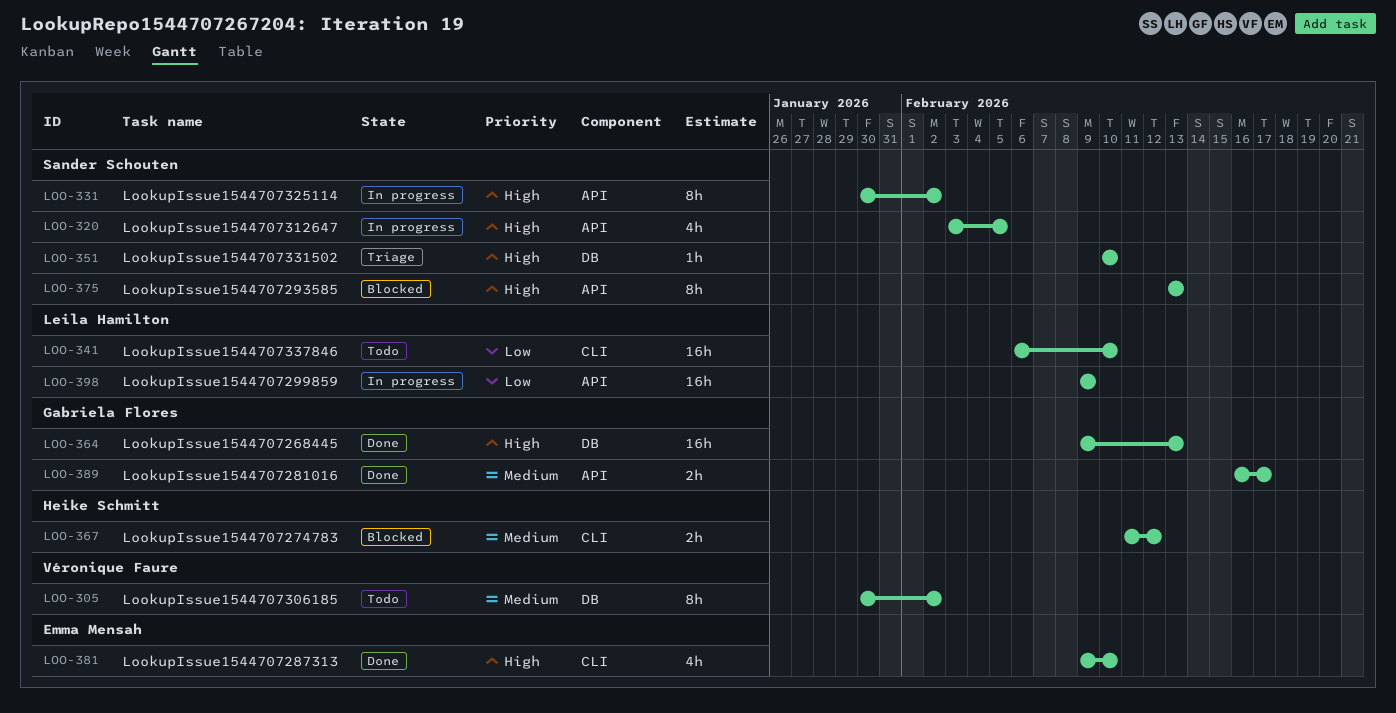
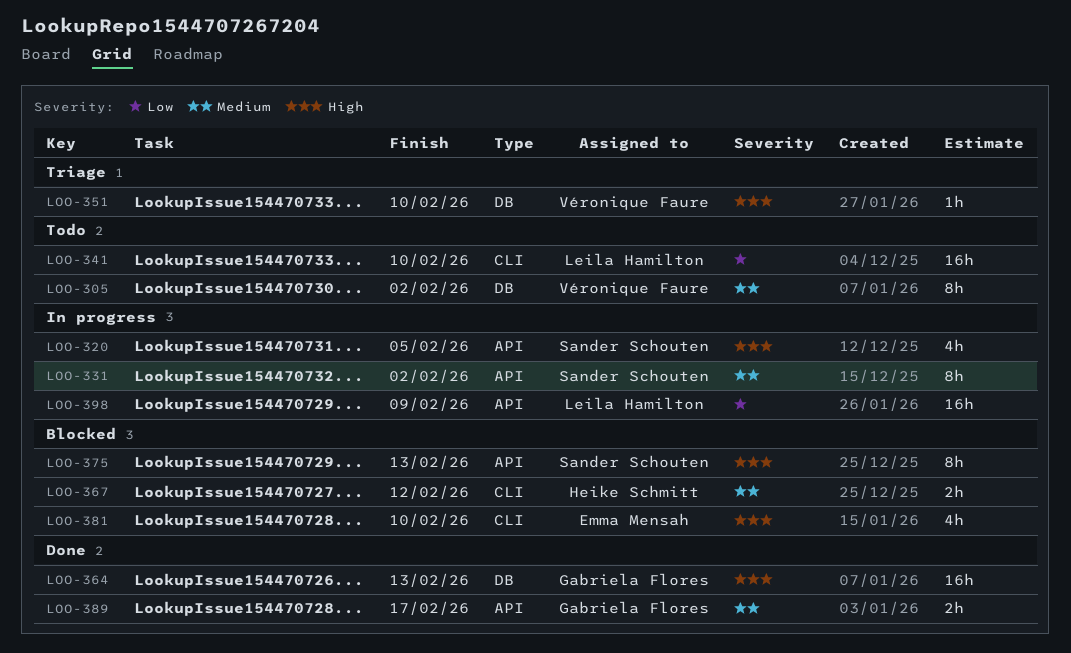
LOO-331, priority: High -> Medium
LOO-351, owner: Sander Schouten -> Véronique Faure
LOO-381, status: Done -> Blocked

